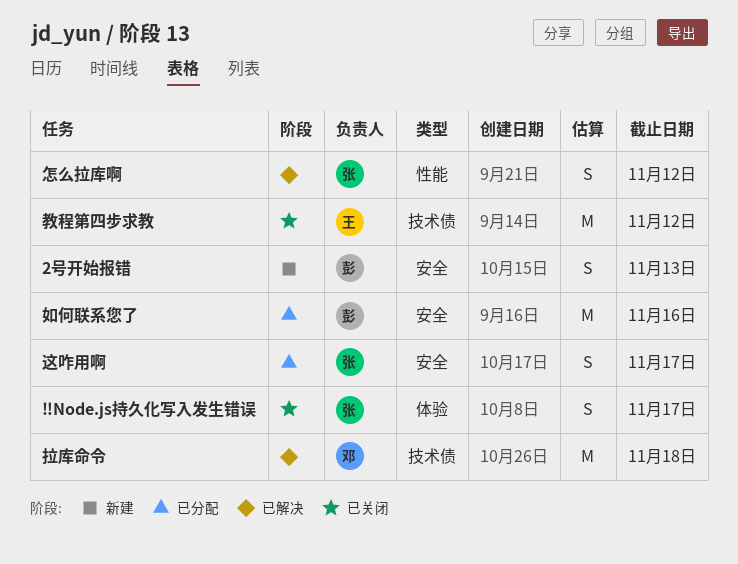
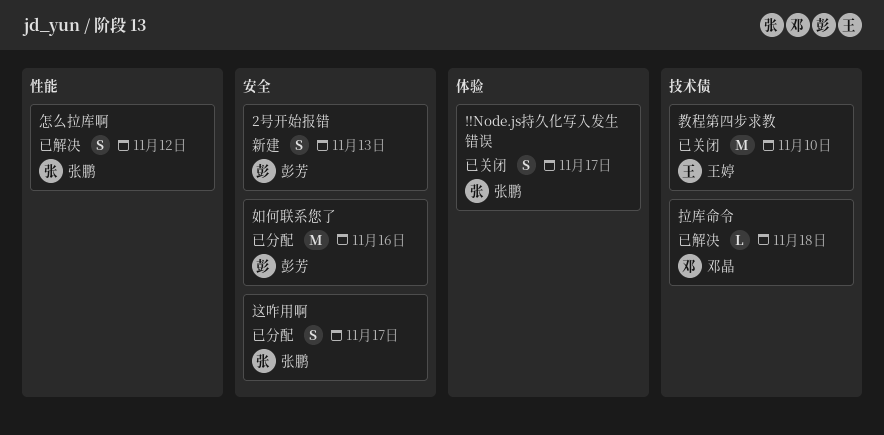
拉库命令, estimate: M -> L
教程第四步求教, due: Nov 12 -> Nov 10

